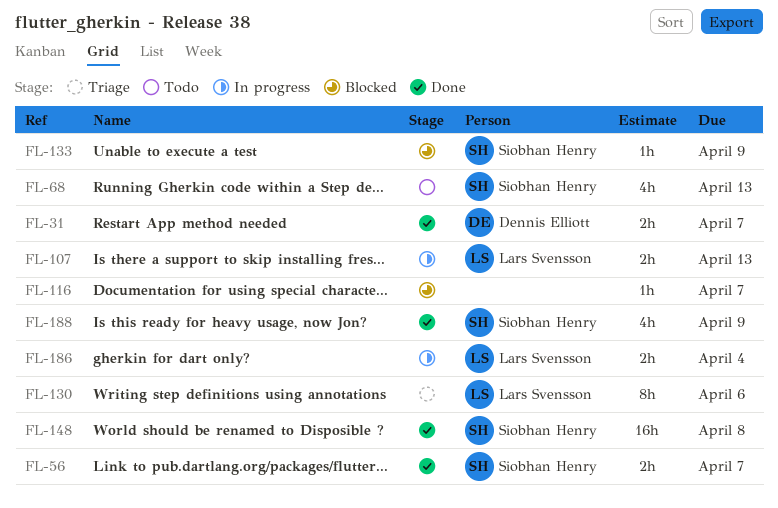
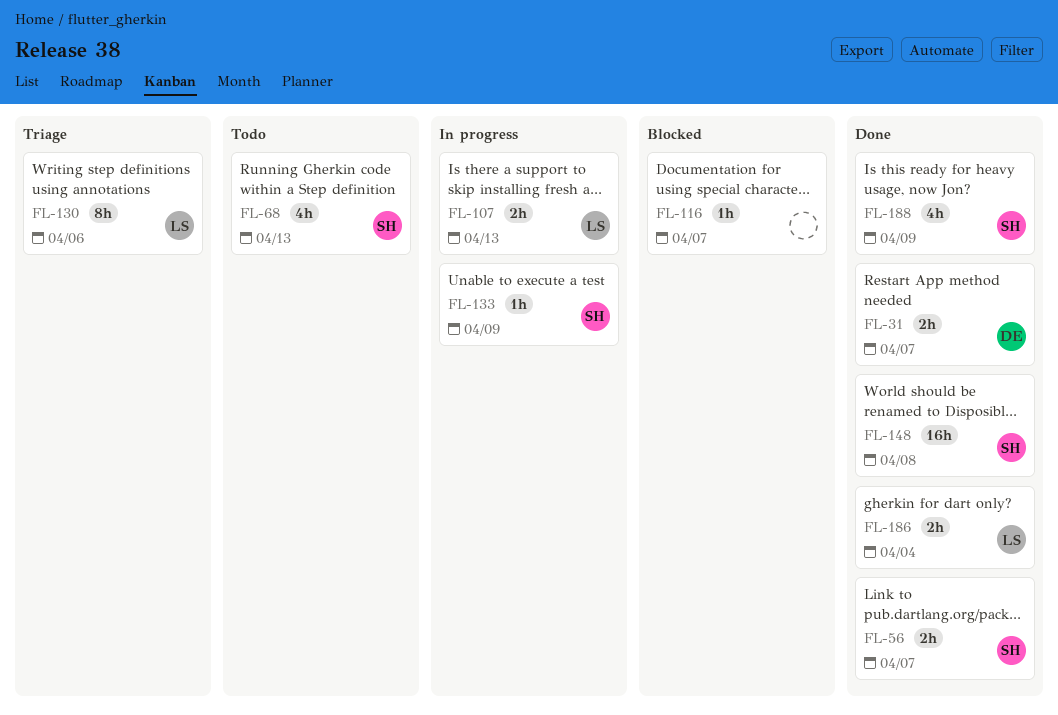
FL-133, status: Blocked -> In progress
FL-186, status: In progress -> Done

